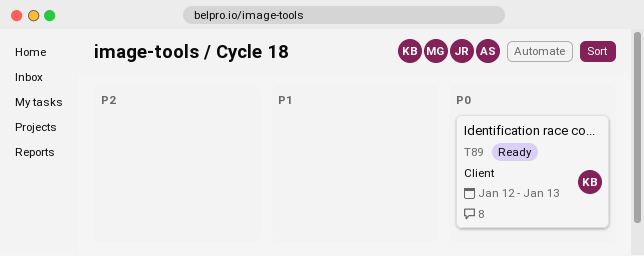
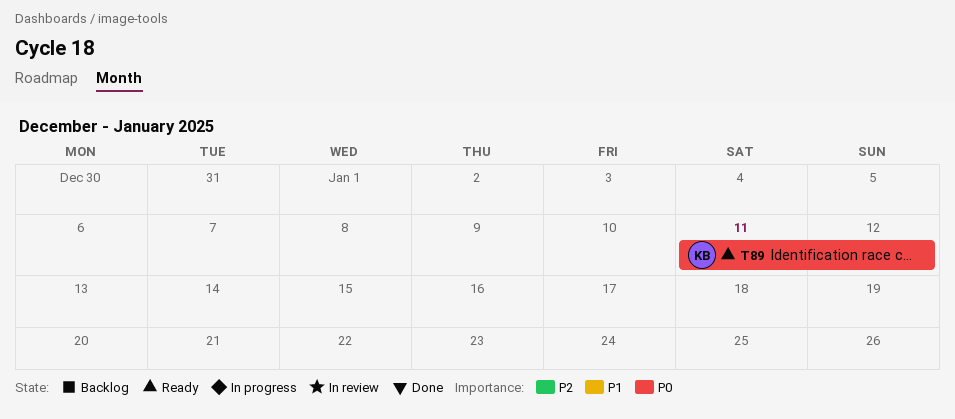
T89, start: Jan 12 -> Jan 11
T89, due: Jan 13 -> Jan 12

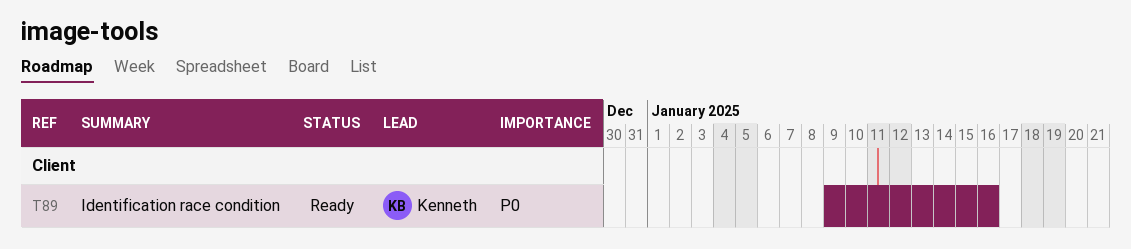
T89, start: Jan 11 -> Jan 9
T89, due: Jan 12 -> Jan 16

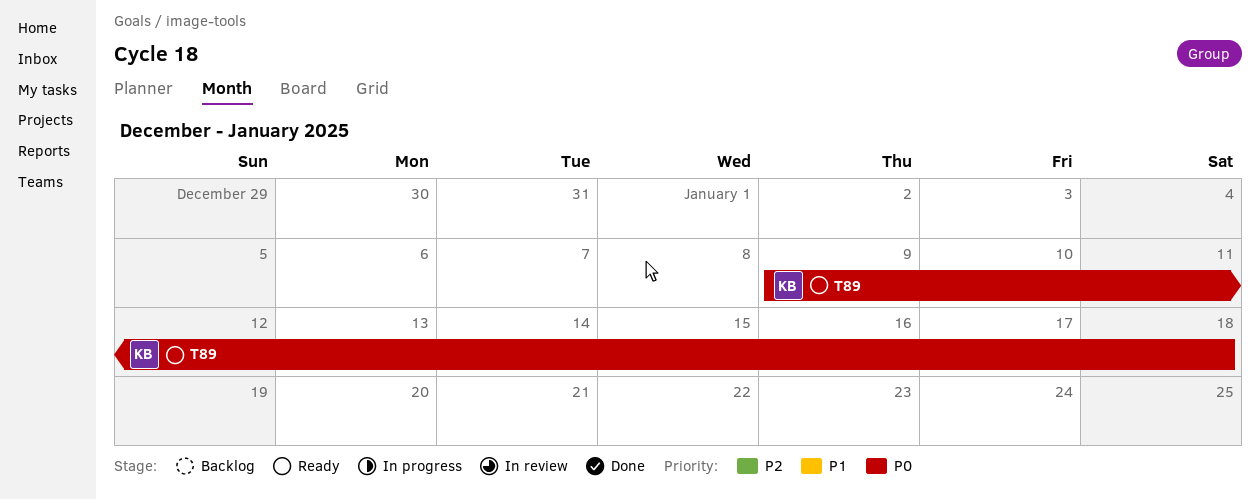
T89, due: Jan 16 -> Jan 18

